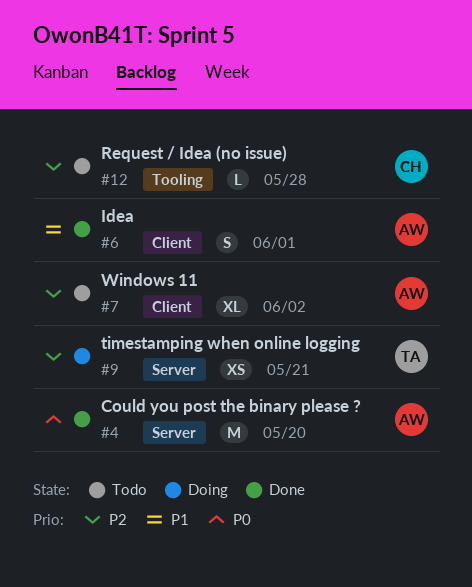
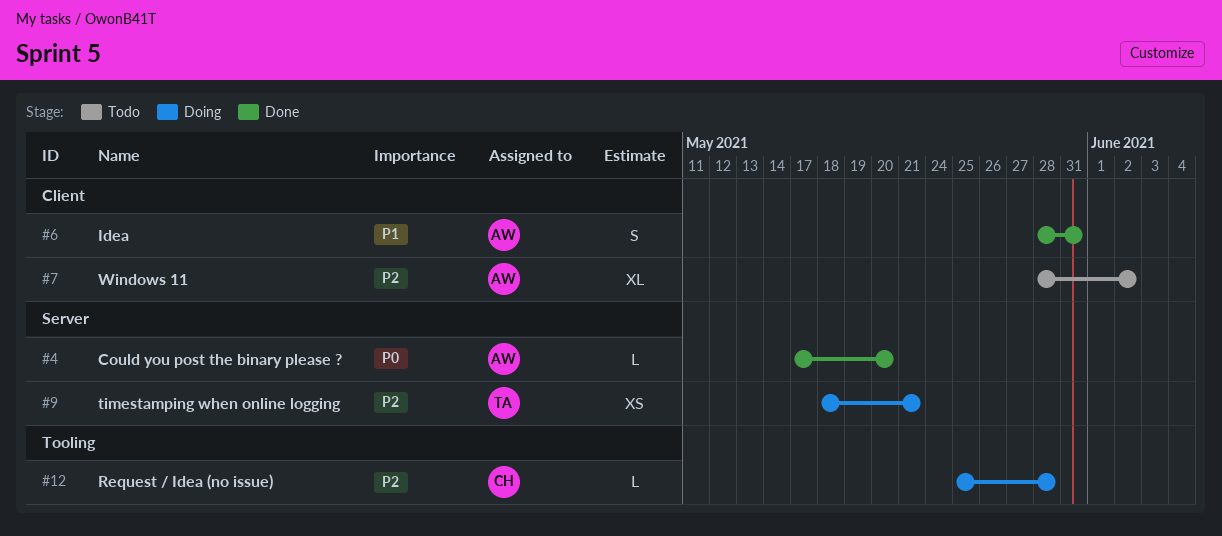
#4, estimate: M -> L
#6, due: Jun 1 -> May 31
#12, status: Todo -> Doing

